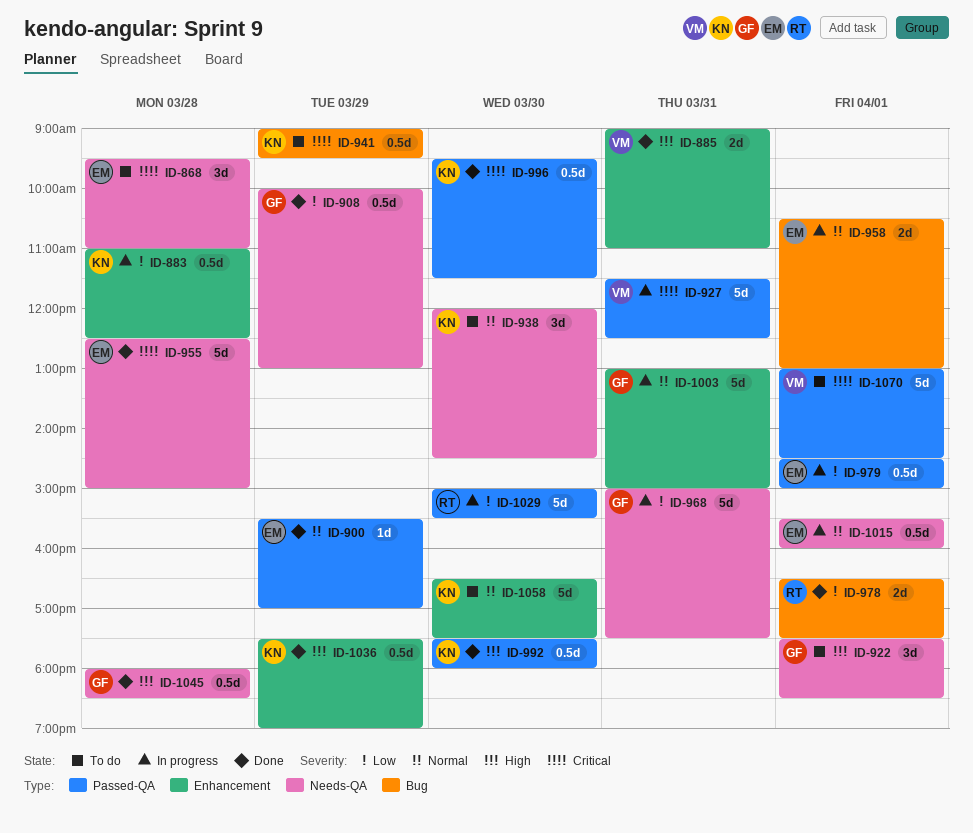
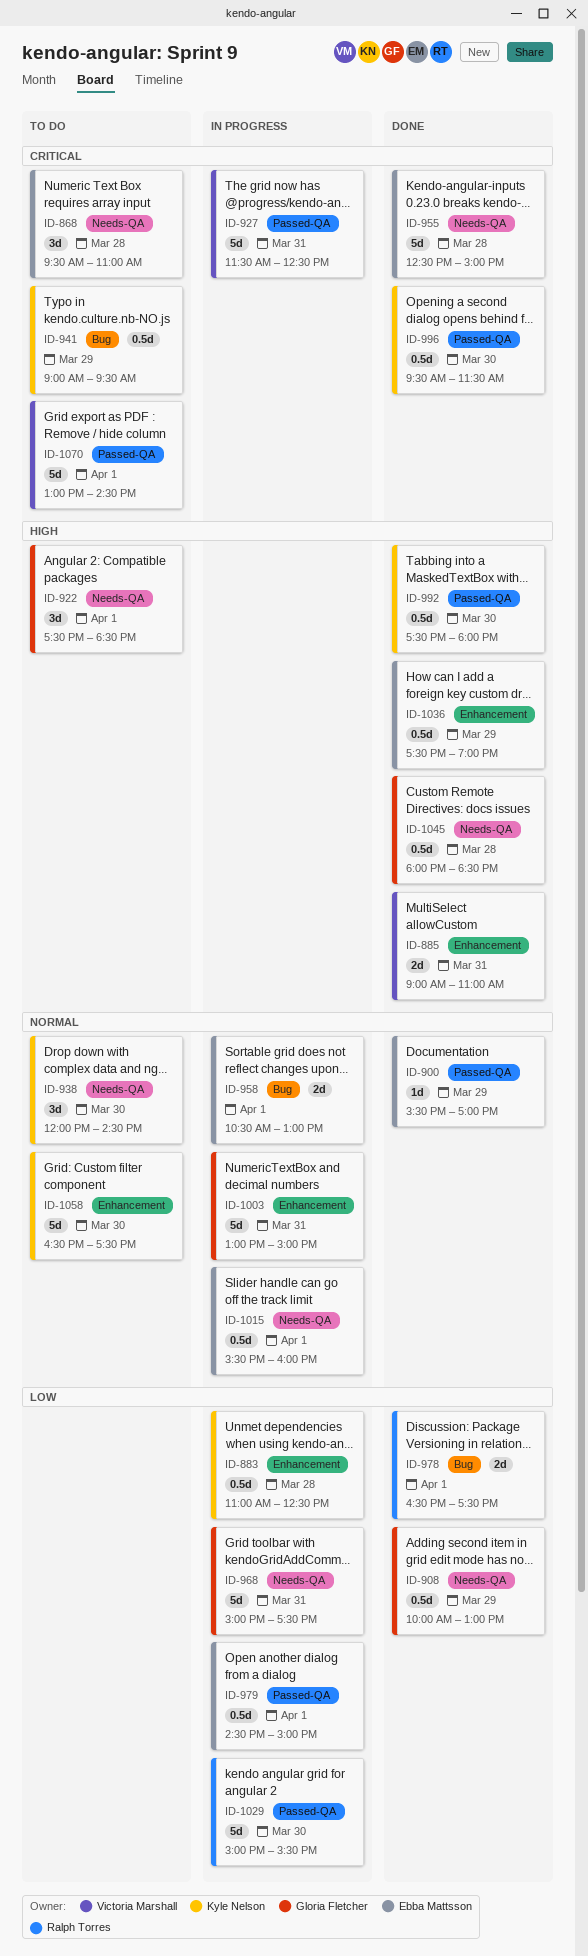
ID-1036, owner: Kyle Nelson -> Ebba Mattsson

